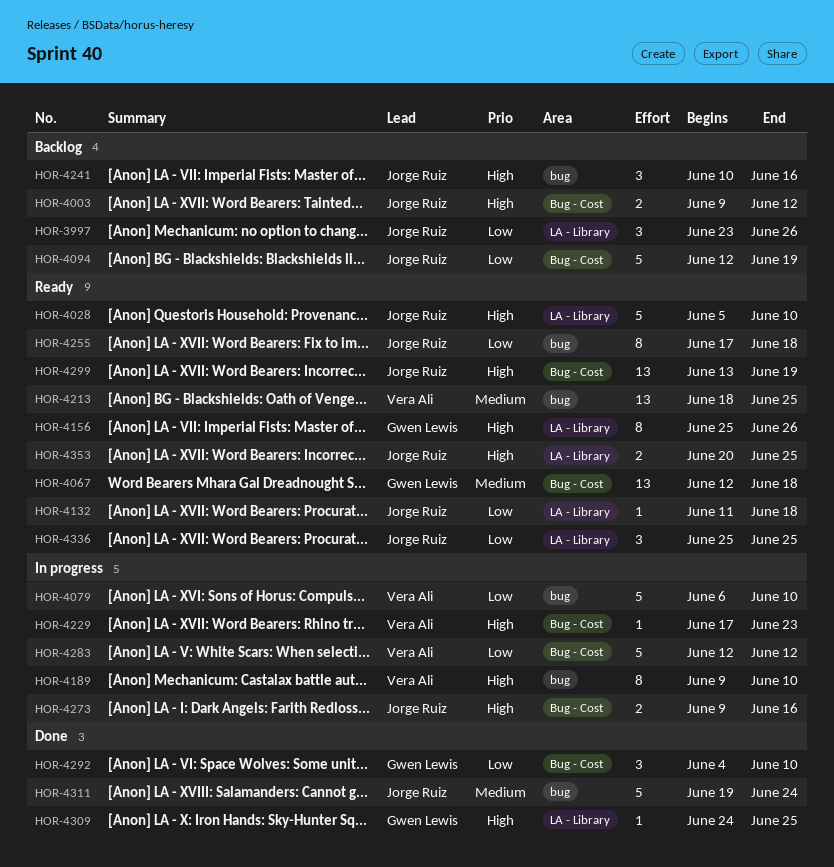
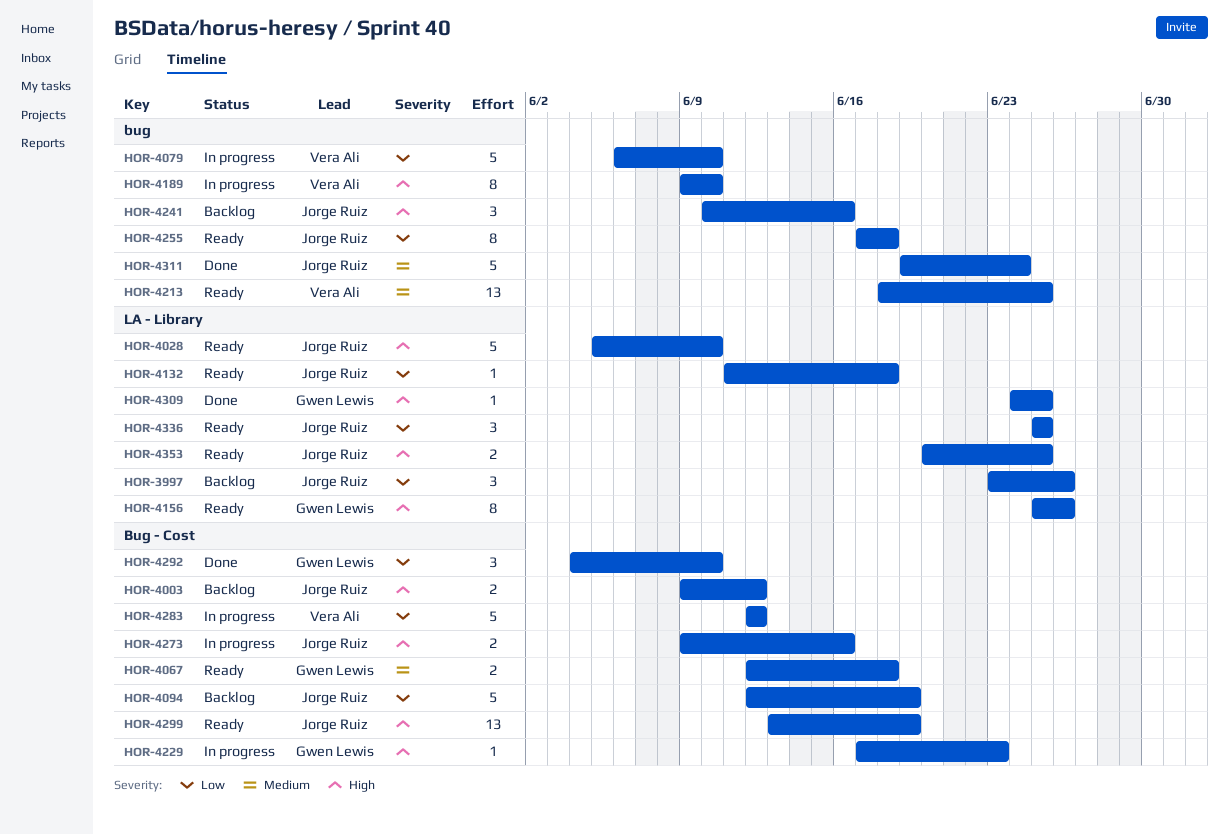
HOR-4067, estimate: 13 -> 2
HOR-4229, owner: Vera Ali -> Gwen Lewis

